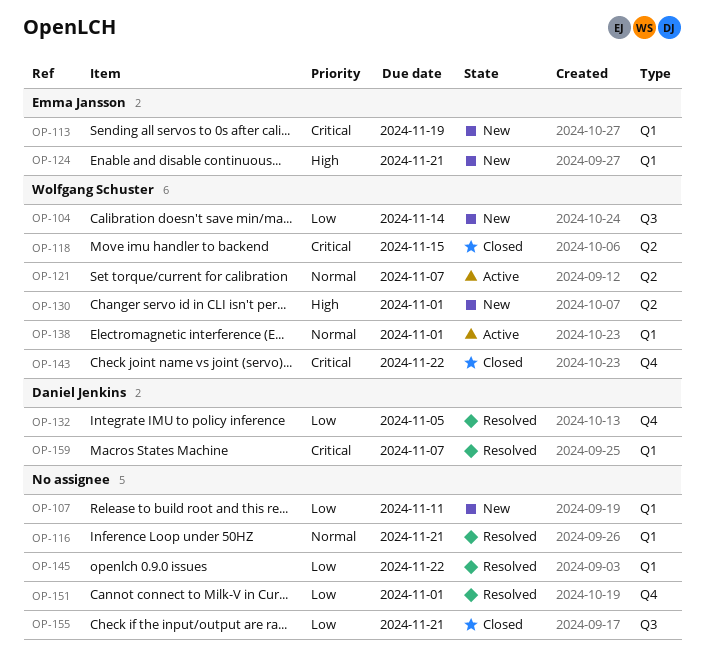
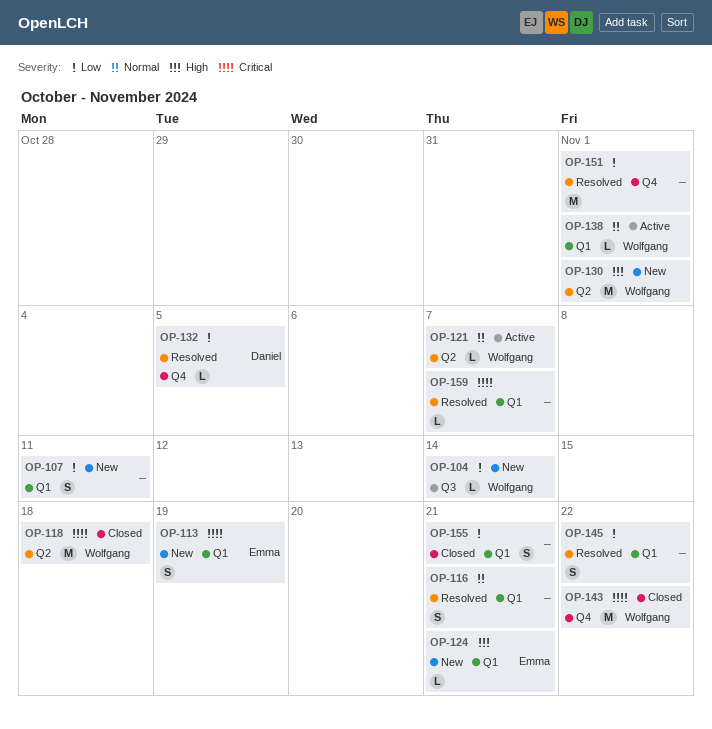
OP-118, due: Nov 15 -> Nov 18
OP-155, label: Q3 -> Q1
OP-159, owner: Daniel Jenkins -> none

